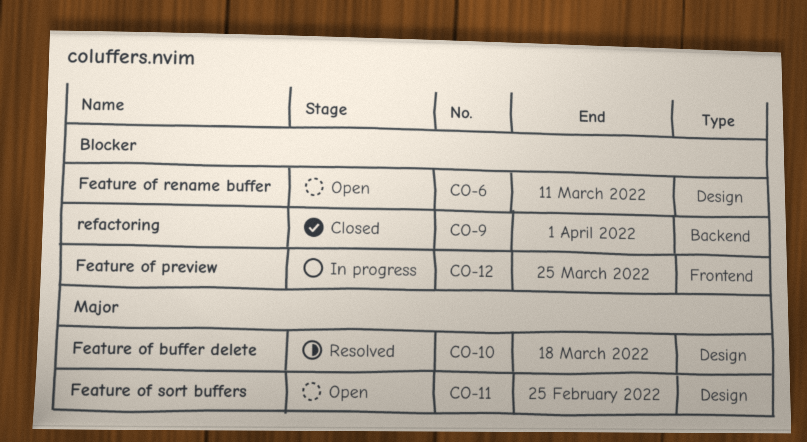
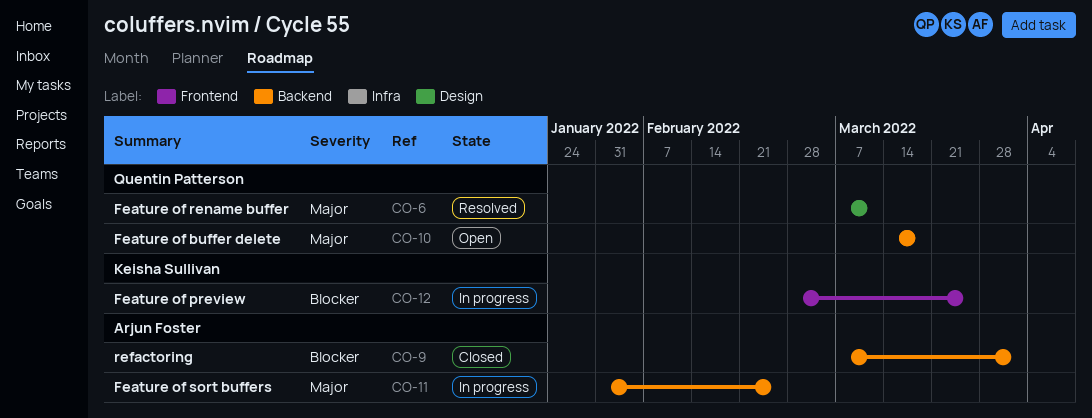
CO-6, status: Open -> Resolved
CO-6, priority: Blocker -> Major
CO-10, status: Resolved -> Open
CO-10, label: Design -> Backend
CO-11, status: Open -> In progress
CO-11, label: Design -> Backend

